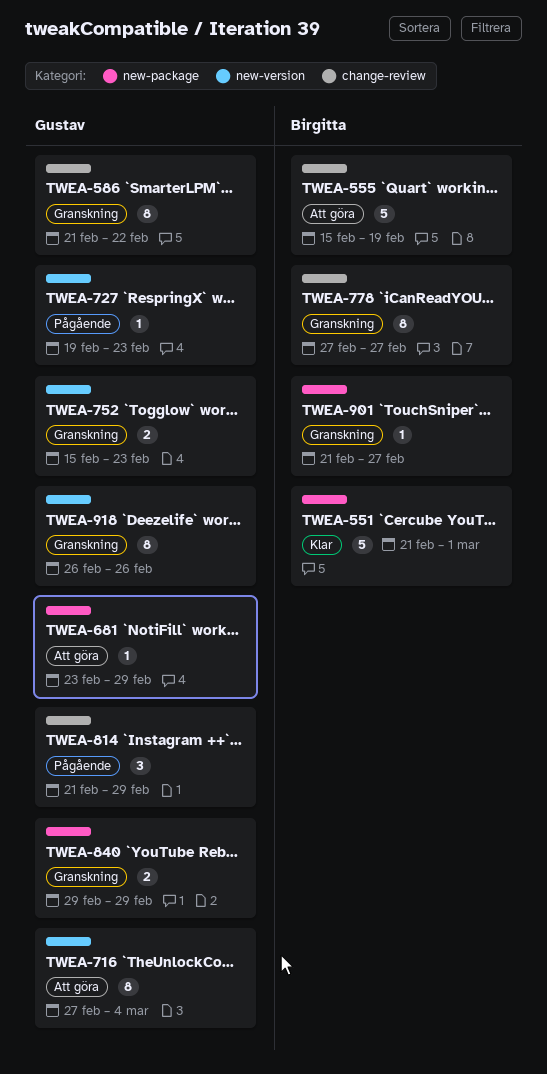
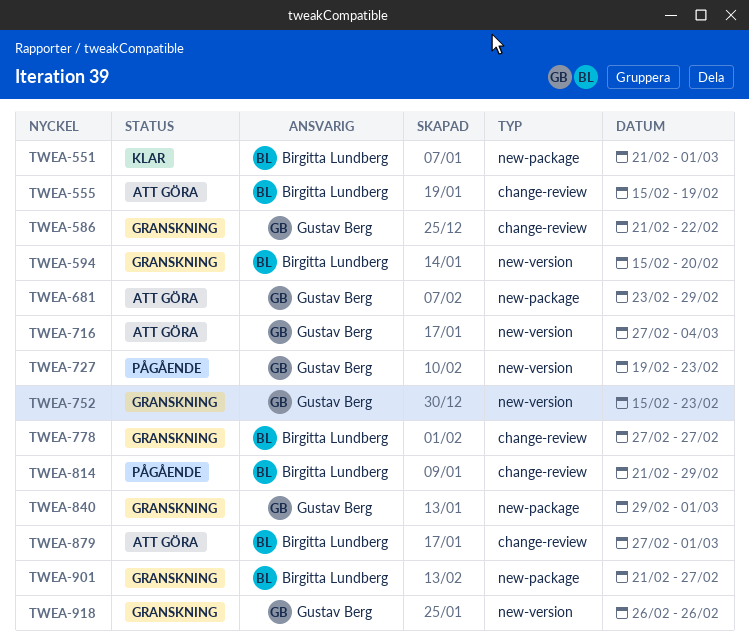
TWEA-594: none -> present
TWEA-814, owner: Gustav Berg -> Birgitta Lundberg
TWEA-840, due: Feb 29 -> Mar 1
TWEA-879: none -> present

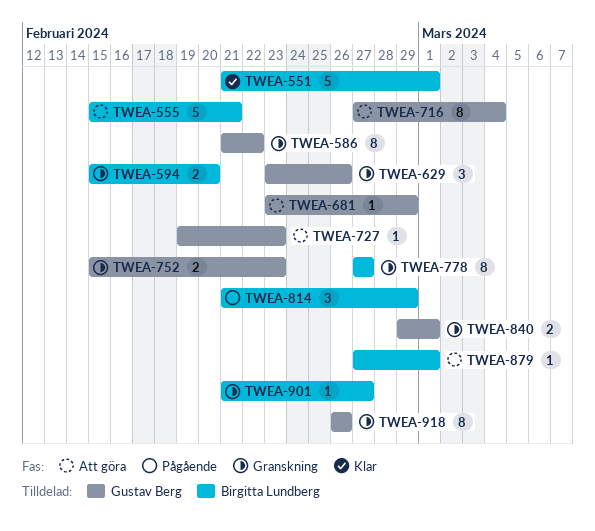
TWEA-555, due: Feb 19 -> Feb 21
TWEA-629: none -> present
TWEA-727, status: Pågående -> Att göra

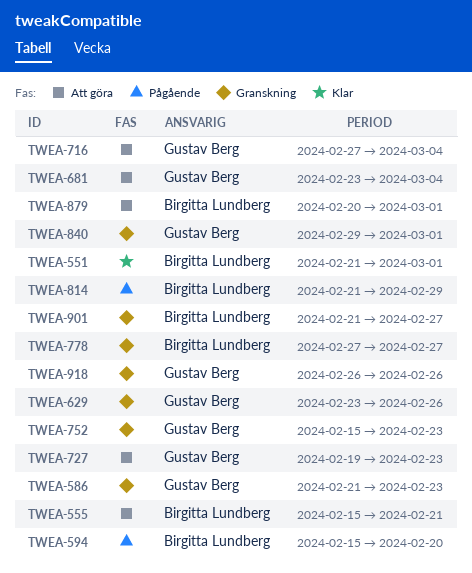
TWEA-586, due: Feb 22 -> Feb 23
TWEA-594, status: Granskning -> Pågående
TWEA-681, due: Feb 29 -> Mar 4
TWEA-879, start: Feb 27 -> Feb 20

